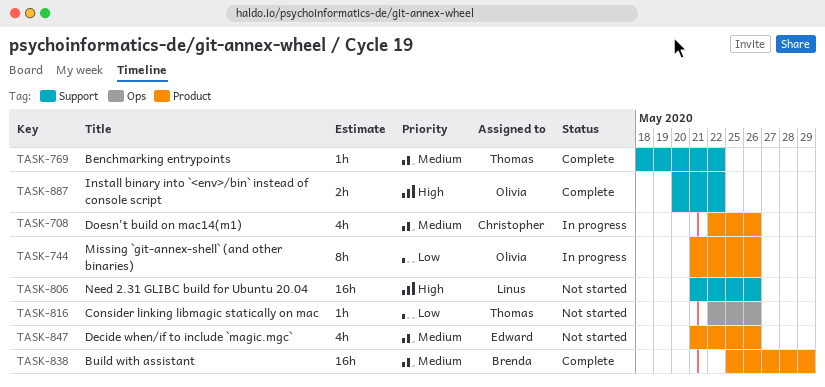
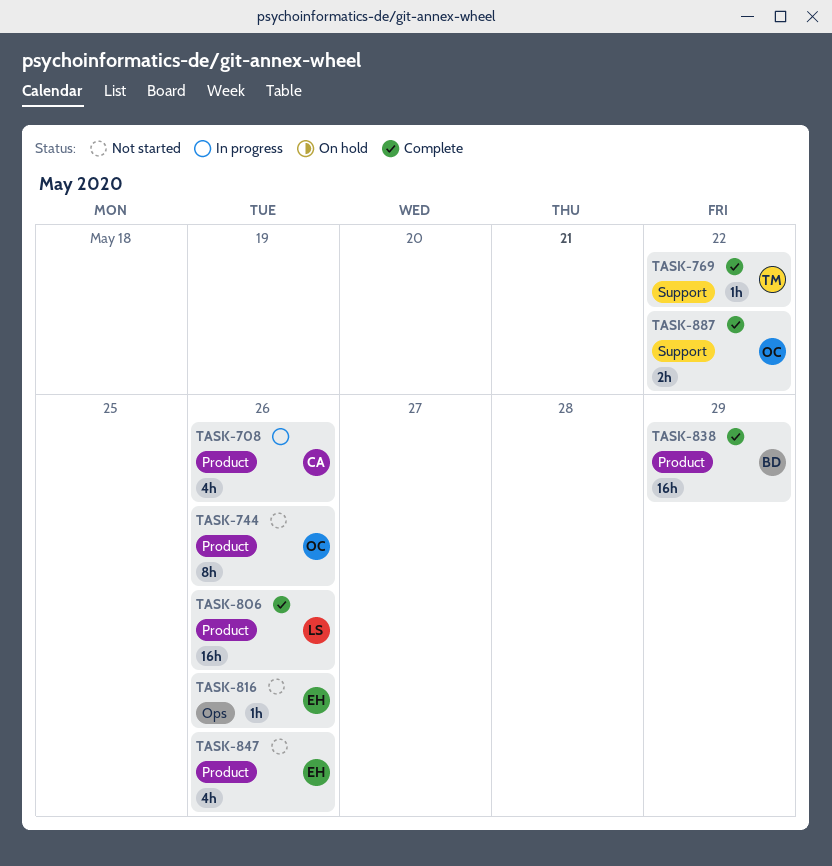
TASK-744, status: In progress -> Not started
TASK-806, status: Not started -> Complete
TASK-806, label: Support -> Product
TASK-816, owner: Thomas -> Edward

